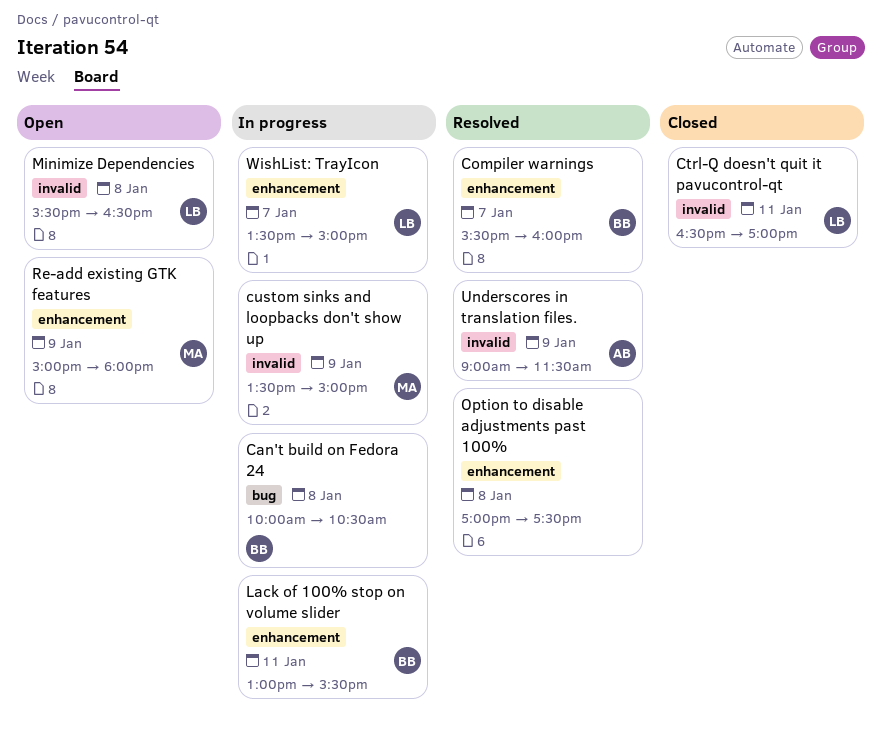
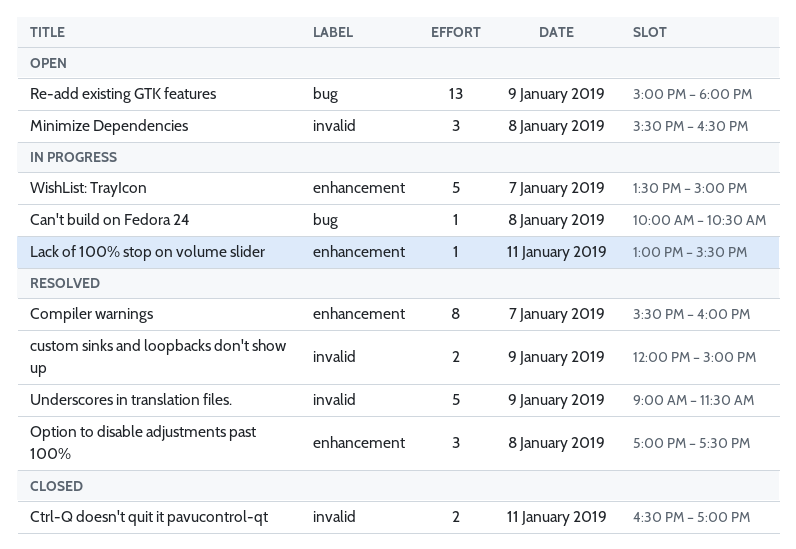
custom sinks and loopbacks don't show up, status: In progress -> Resolved
custom sinks and loopbacks don't show up, begins: 13:30 -> 12:00
Re-add existing GTK features, label: enhancement -> bug

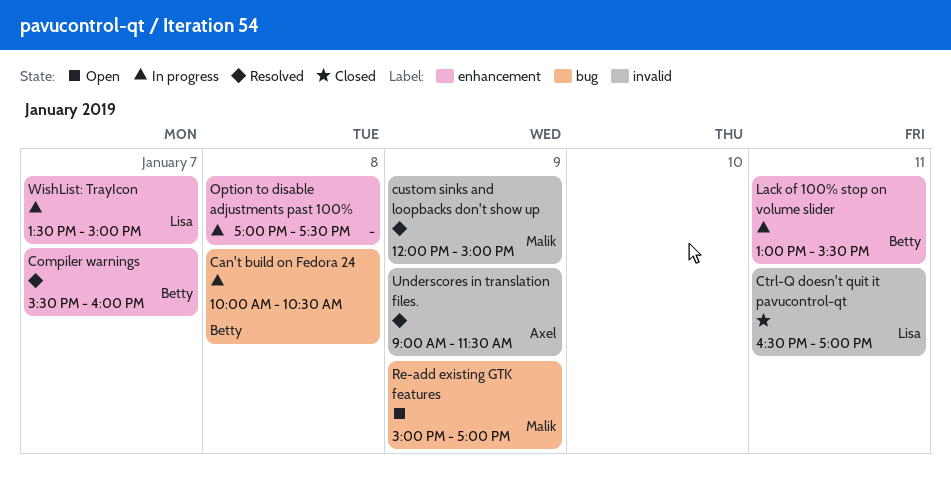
Minimize Dependencies: present -> none
Option to disable adjustments past 100%, status: Resolved -> In progress
Re-add existing GTK features, ends: 18:00 -> 17:00

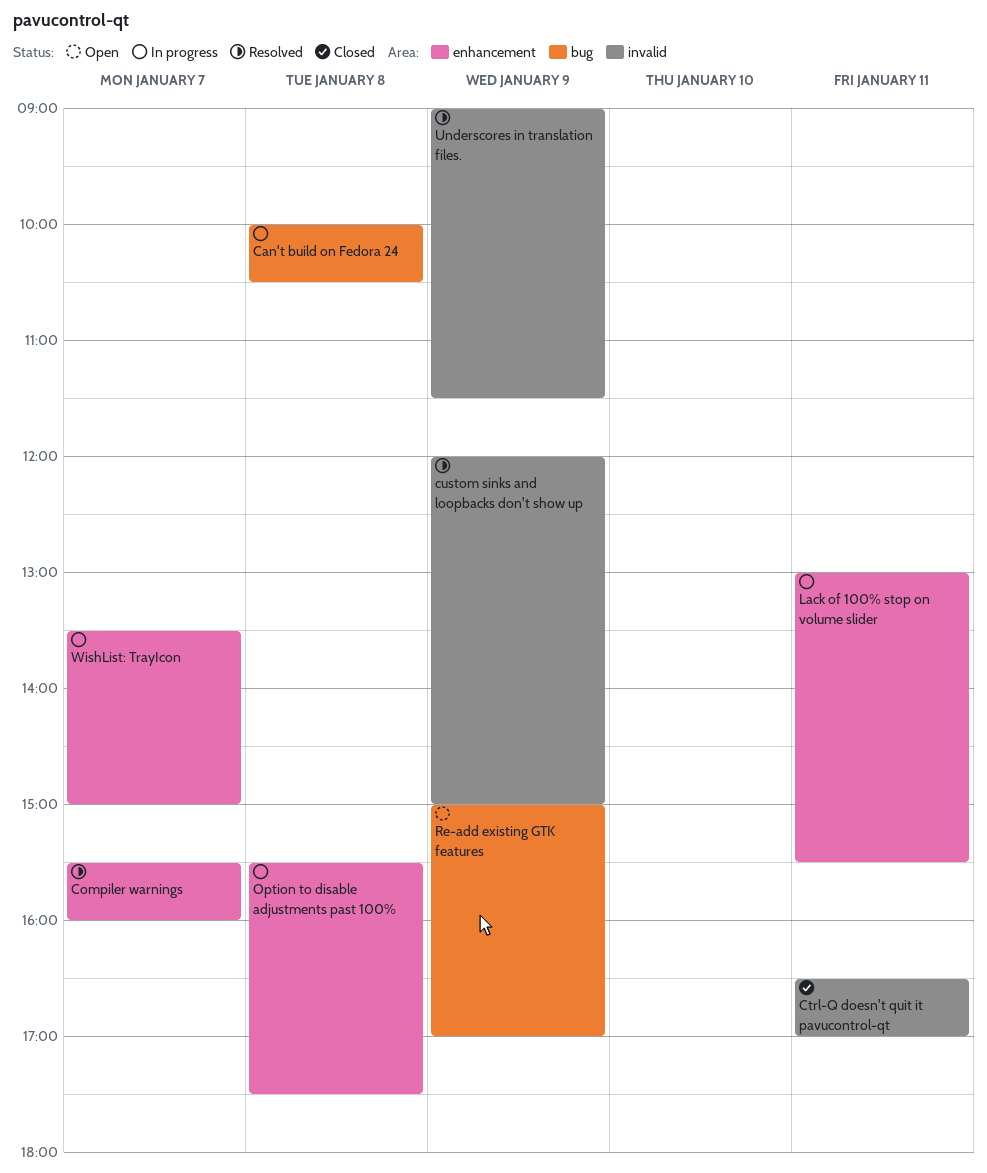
Option to disable adjustments past 100%, begins: 17:00 -> 15:30

